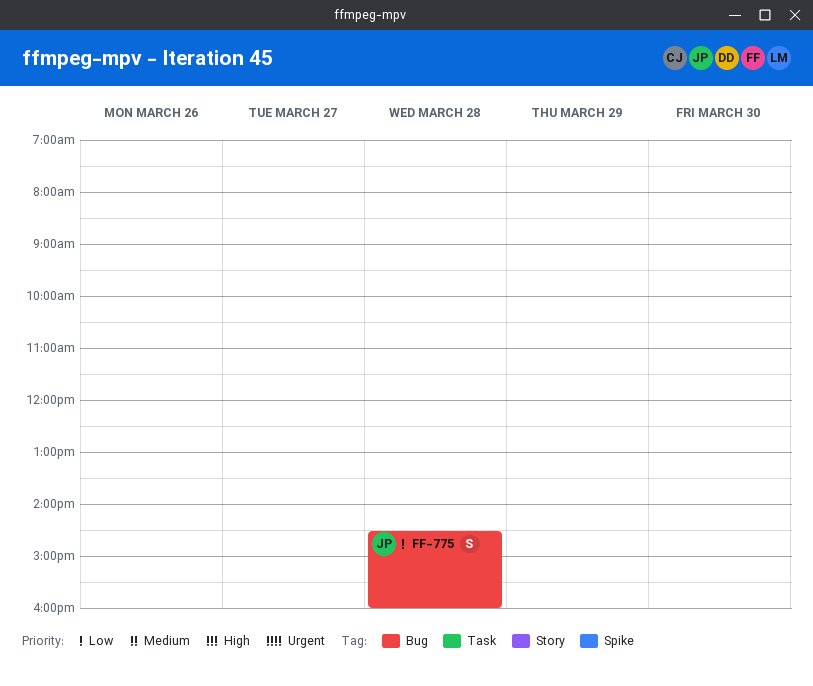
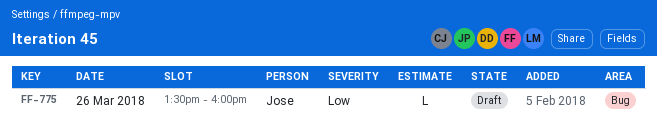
FF-775, estimate: S -> L
FF-775, day: Mar 28 -> Mar 26
FF-775, begins: 14:30 -> 13:30

